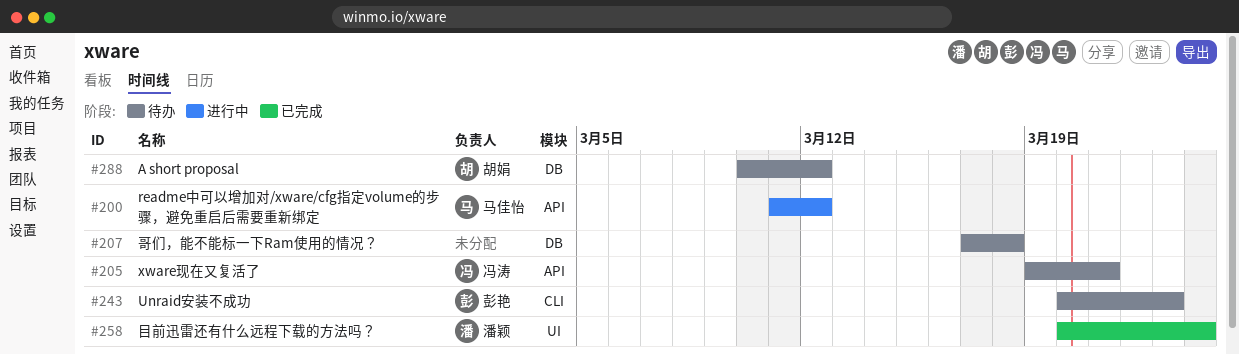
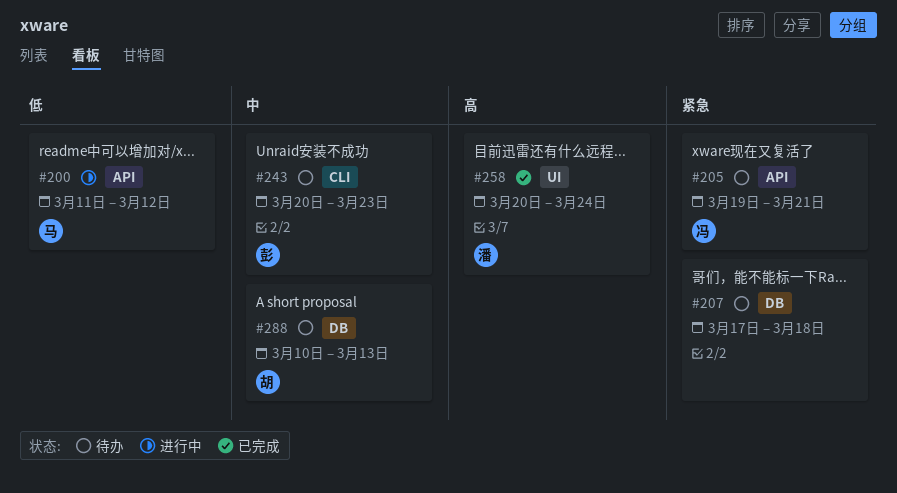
#288, due: Mar 12 -> Mar 13

